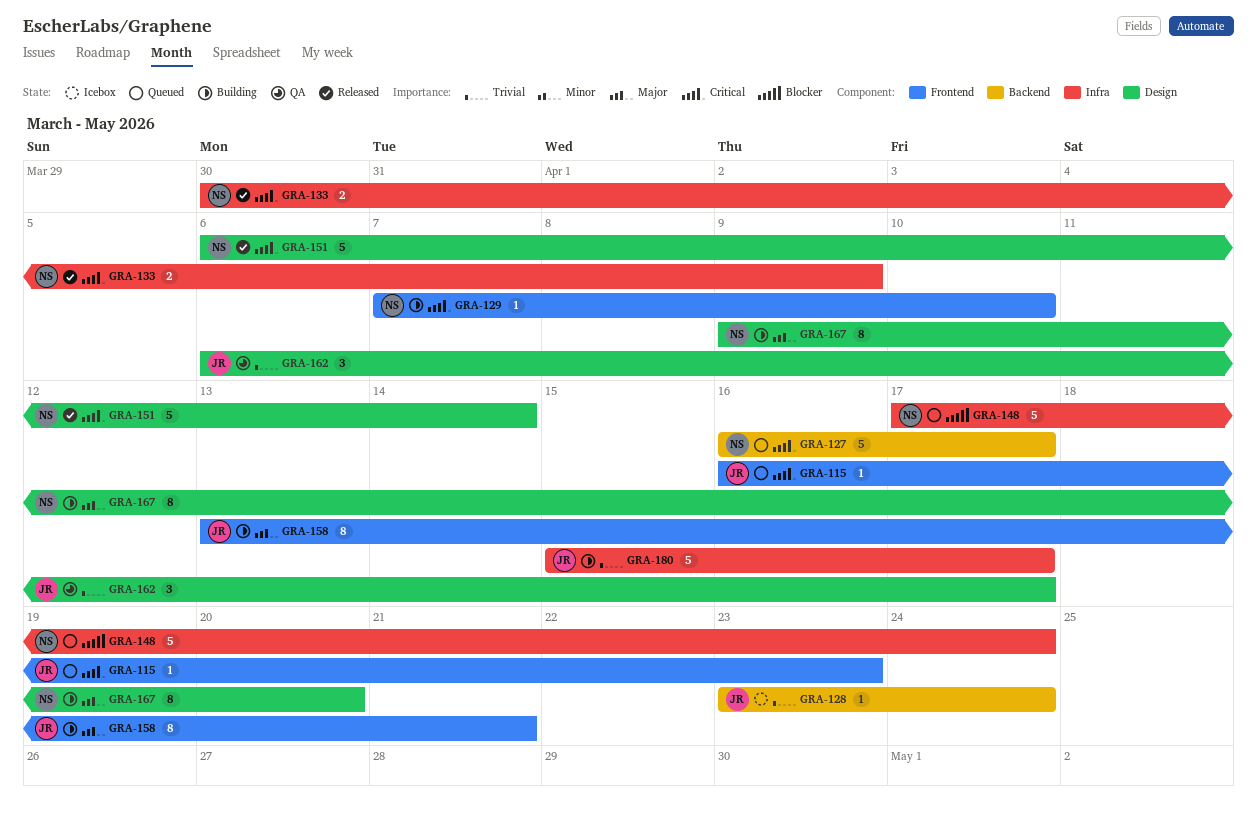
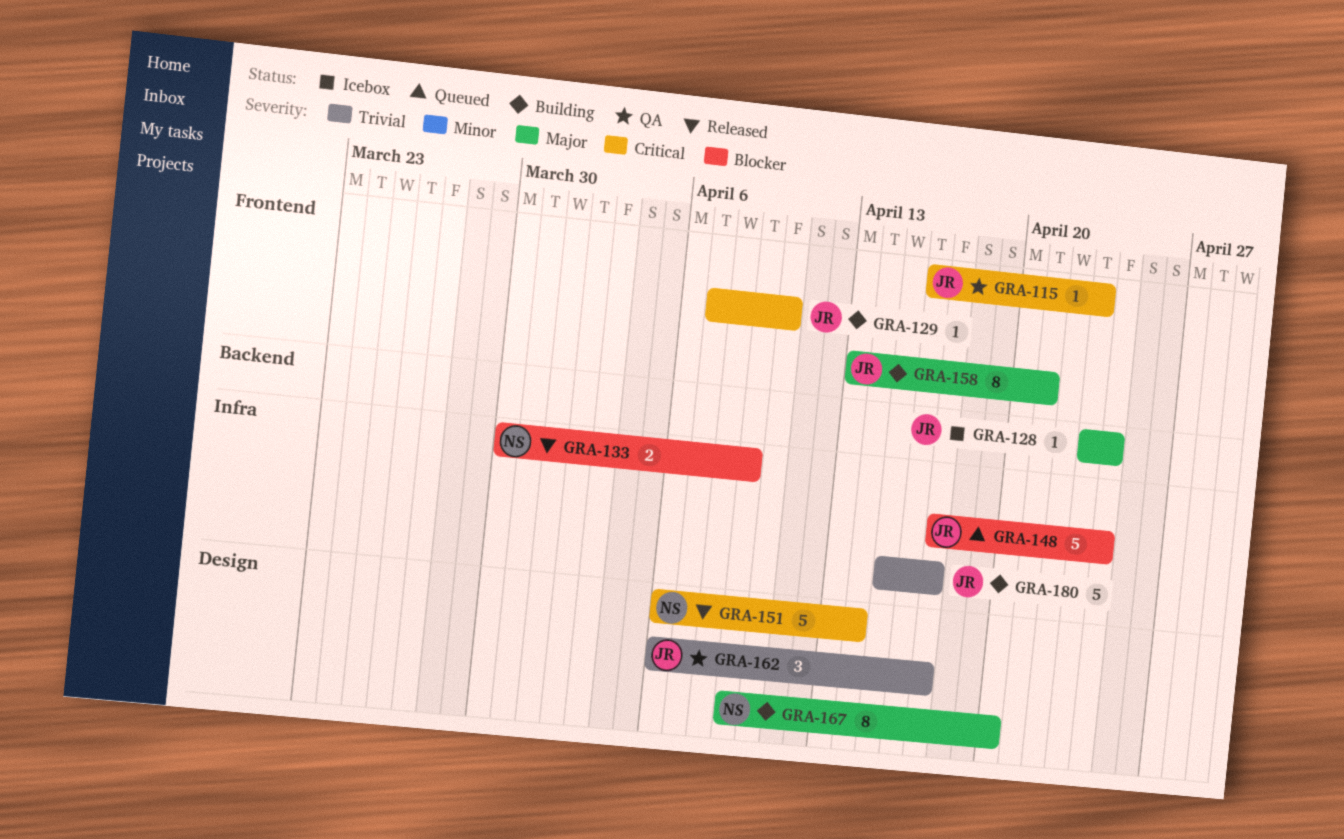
GRA-115, status: Queued -> QA
GRA-127: present -> none
GRA-128, priority: Trivial -> Major
GRA-129, owner: NS -> JR
GRA-133, priority: Critical -> Blocker
GRA-148, owner: NS -> JR

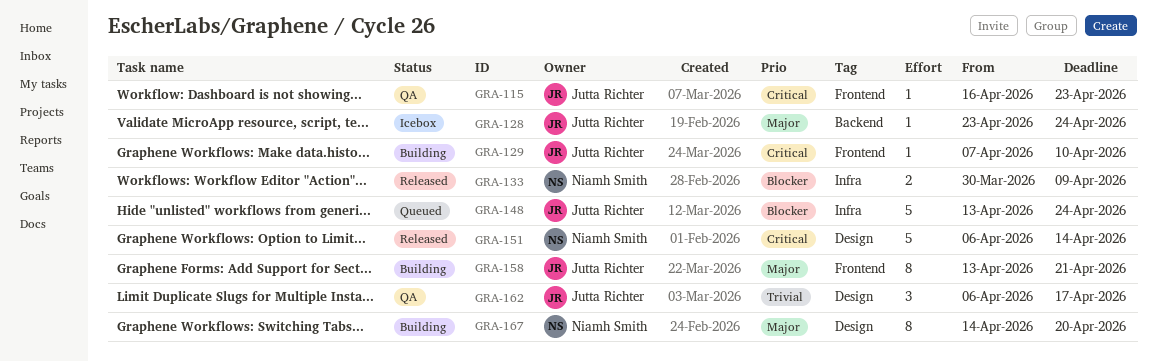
GRA-148, start: Apr 17 -> Apr 13
GRA-167, start: Apr 9 -> Apr 14
GRA-180: present -> none

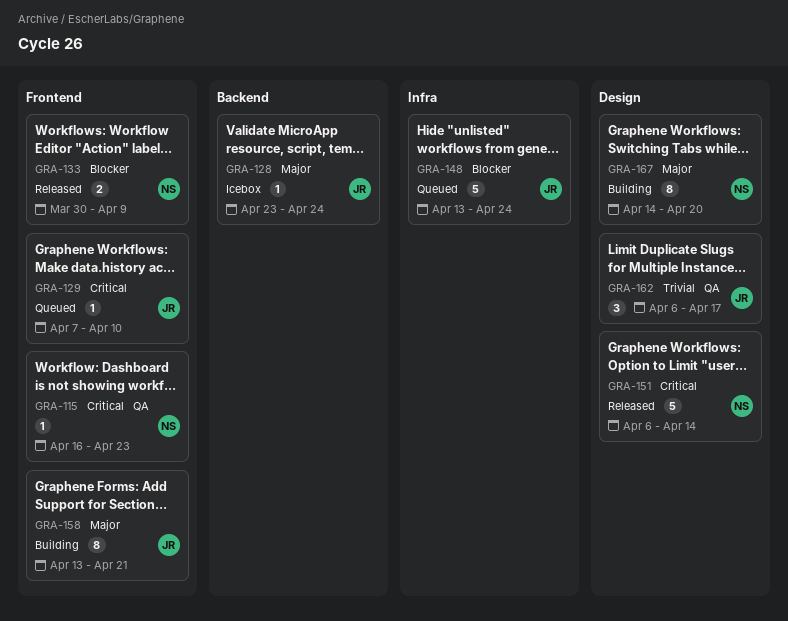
GRA-115, owner: Jutta Richter -> Niamh Smith
GRA-129, status: Building -> Queued
GRA-133, label: Infra -> Frontend

